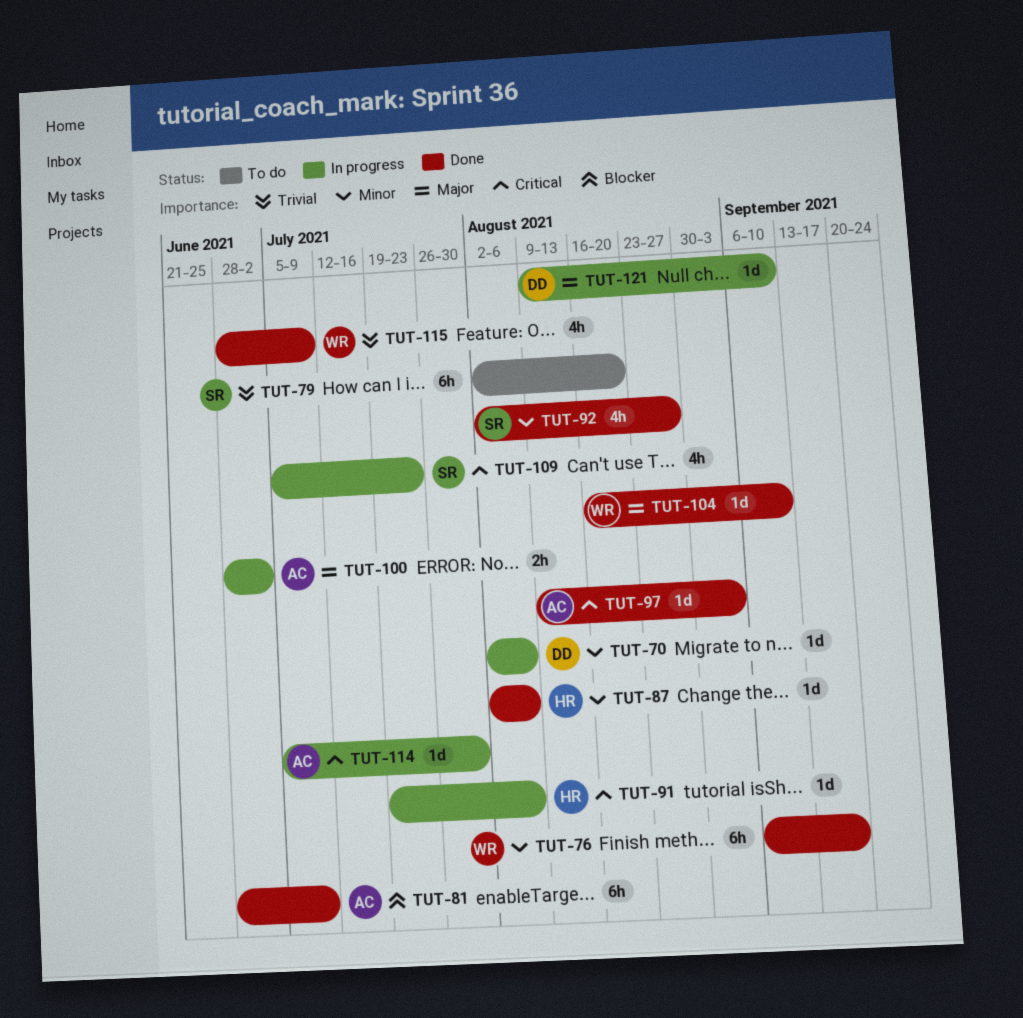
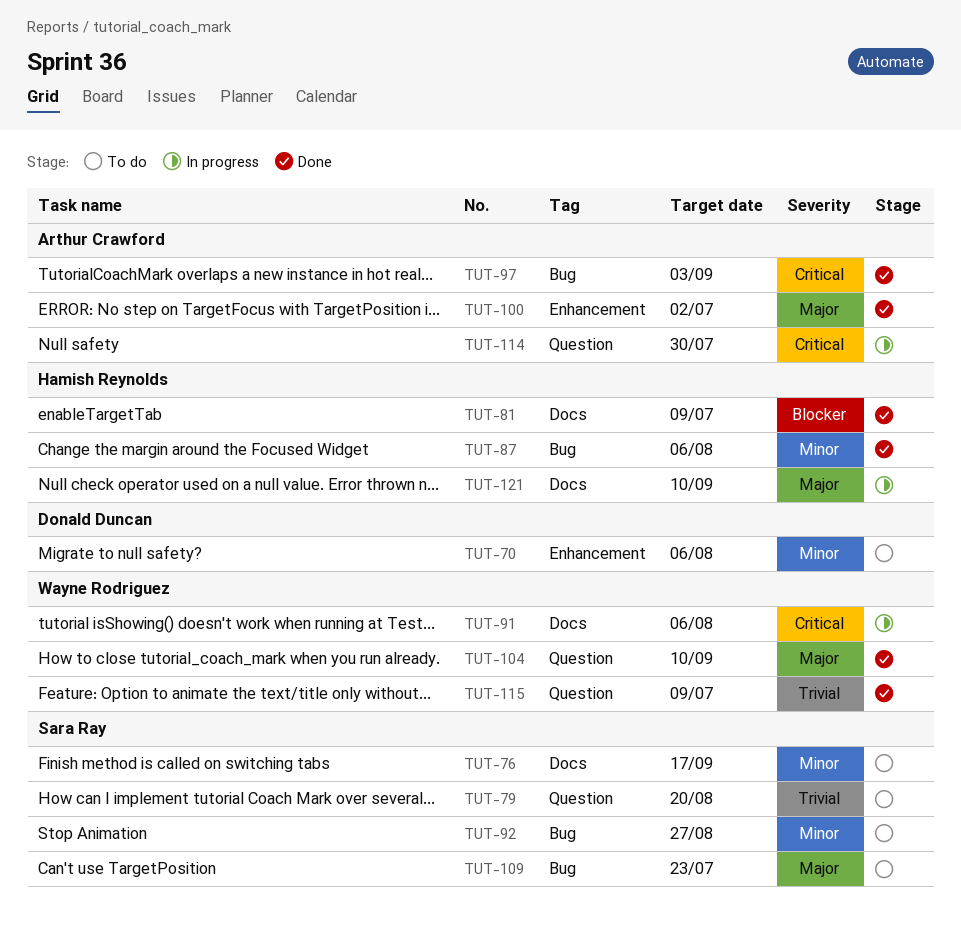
TUT-70, status: In progress -> To do
TUT-76, status: Done -> To do
TUT-76, owner: Wayne Rodriguez -> Sara Ray
TUT-81, owner: Arthur Crawford -> Hamish Reynolds
TUT-91, owner: Hamish Reynolds -> Wayne Rodriguez
TUT-92, status: Done -> To do
TUT-100, status: In progress -> Done
TUT-109, status: In progress -> To do
TUT-109, priority: Critical -> Major
TUT-121, owner: Donald Duncan -> Hamish Reynolds

